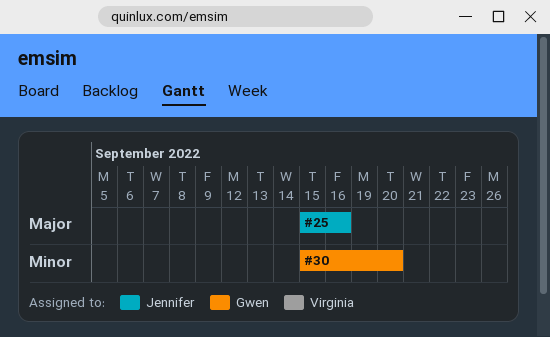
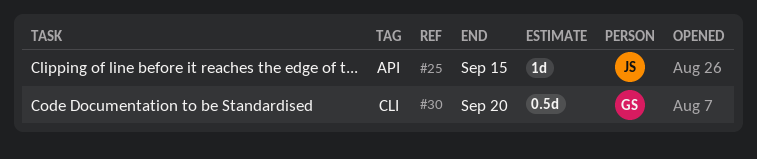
#25, due: Sep 16 -> Sep 15

